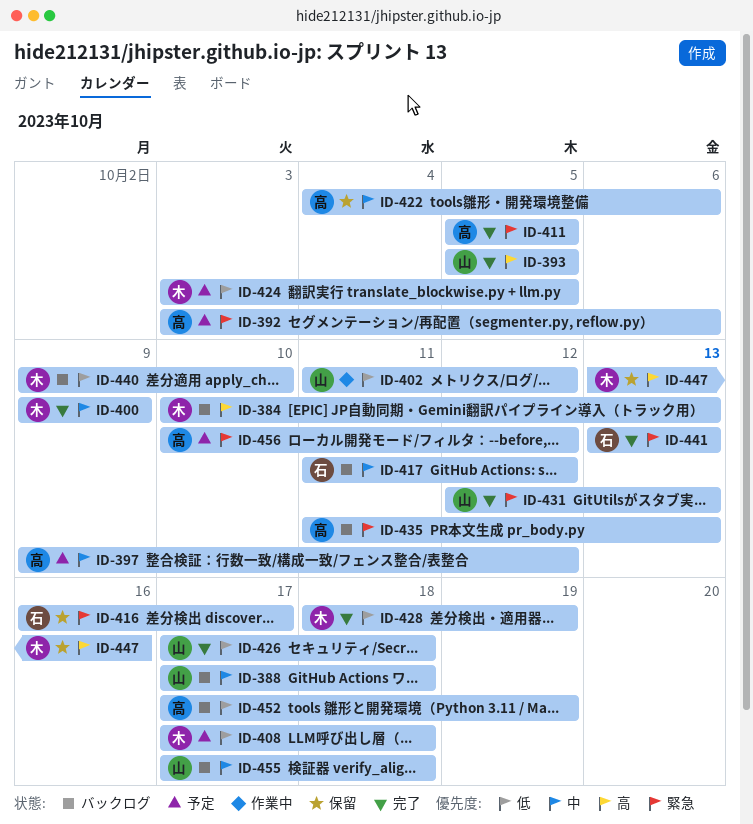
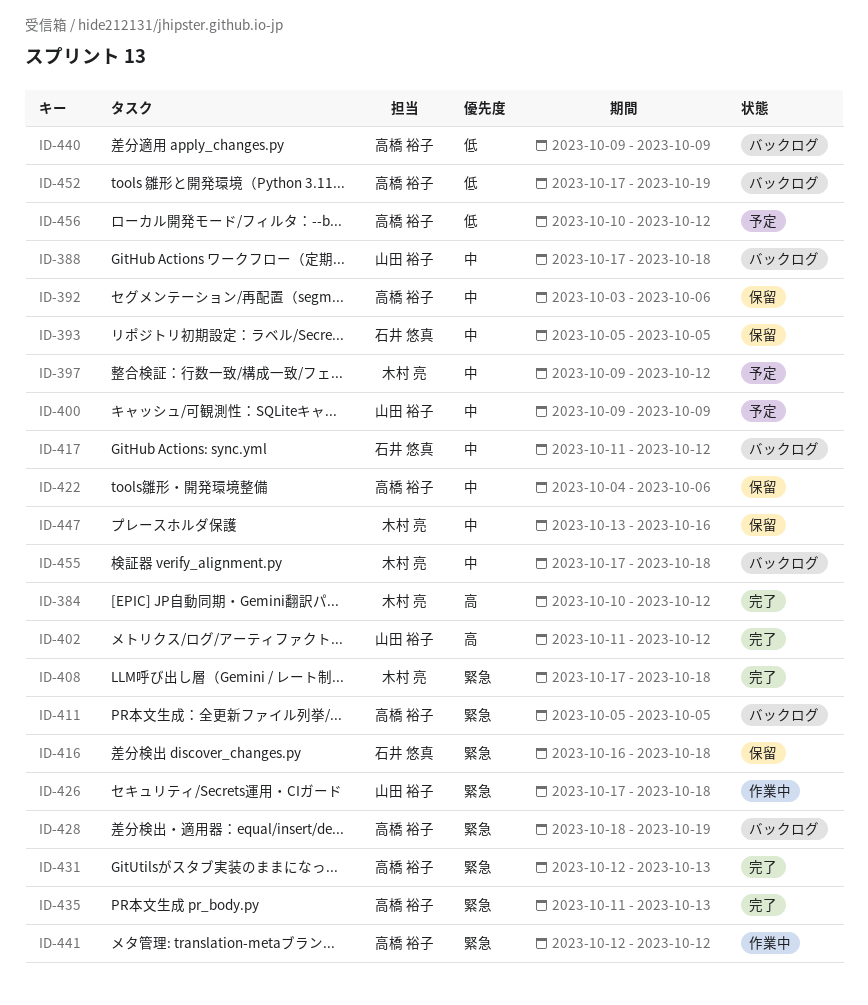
ID-384, status: バックログ -> 完了
ID-384, due: Oct 13 -> Oct 12
ID-392, status: 予定 -> 保留
ID-392, priority: 緊急 -> 中
ID-393, status: 完了 -> 保留
ID-393, owner: 山田 裕子 -> 石井 悠真
ID-393, priority: 高 -> 中
ID-397, owner: 高橋 裕子 -> 木村 亮
ID-400, status: 完了 -> 予定
ID-400, owner: 木村 亮 -> 山田 裕子
ID-402, status: 作業中 -> 完了
ID-402, priority: 低 -> 高
ID-408, status: 予定 -> 完了
ID-408, priority: 低 -> 緊急
ID-411, status: 完了 -> バックログ
ID-416, due: Oct 17 -> Oct 18
ID-424: present -> none
ID-426, status: 完了 -> 作業中
ID-426, priority: 低 -> 緊急
ID-428, status: 完了 -> バックログ
ID-428, owner: 木村 亮 -> 高橋 裕子
ID-428, priority: 低 -> 緊急
ID-431, owner: 山田 裕子 -> 高橋 裕子
ID-435, status: バックログ -> 完了
ID-440, owner: 木村 亮 -> 高橋 裕子
ID-440, due: Oct 10 -> Oct 9
ID-441, status: 完了 -> 作業中
ID-441, owner: 石井 悠真 -> 高橋 裕子
ID-441, start: Oct 13 -> Oct 12
ID-441, due: Oct 13 -> Oct 12
ID-447, priority: 高 -> 中
ID-455, owner: 山田 裕子 -> 木村 亮
ID-456, priority: 緊急 -> 低

